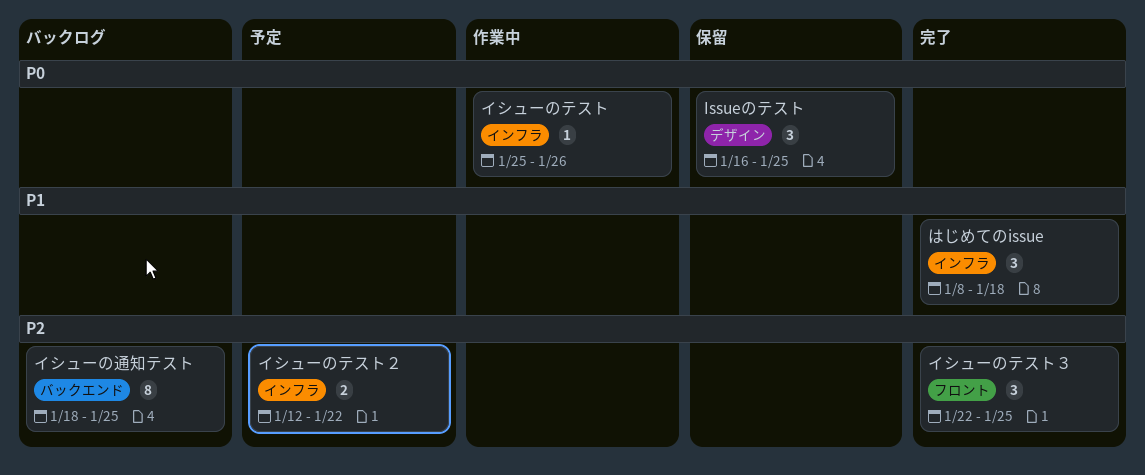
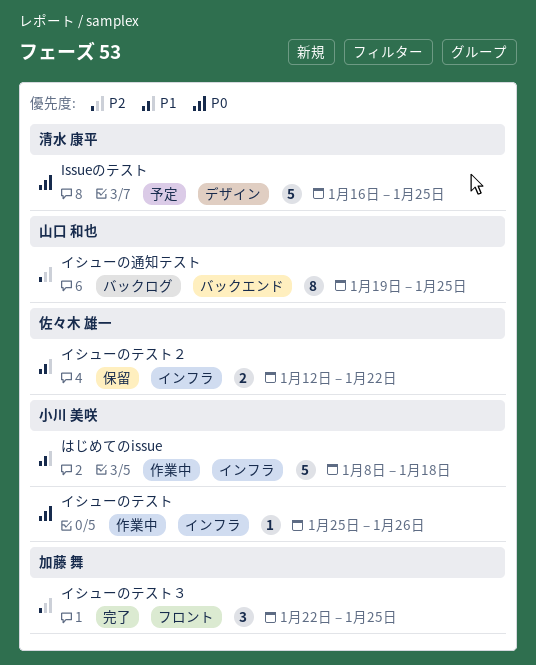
Issueのテスト, status: 保留 -> 予定
Issueのテスト, estimate: 3 -> 5
はじめてのissue, status: 完了 -> 作業中
はじめてのissue, estimate: 3 -> 5
イシューのテスト２, status: 予定 -> 保留
イシューのテスト２, priority: P2 -> P1
イシューの通知テスト, start: Jan 18 -> Jan 19

